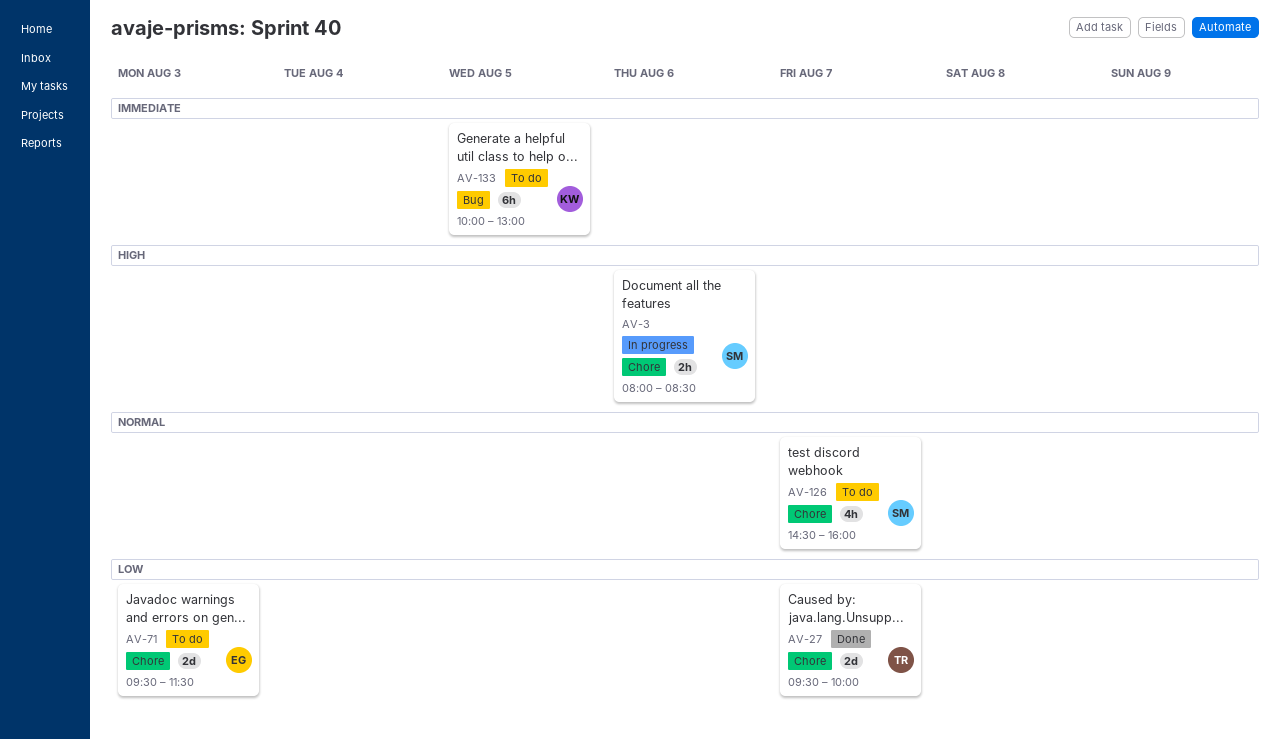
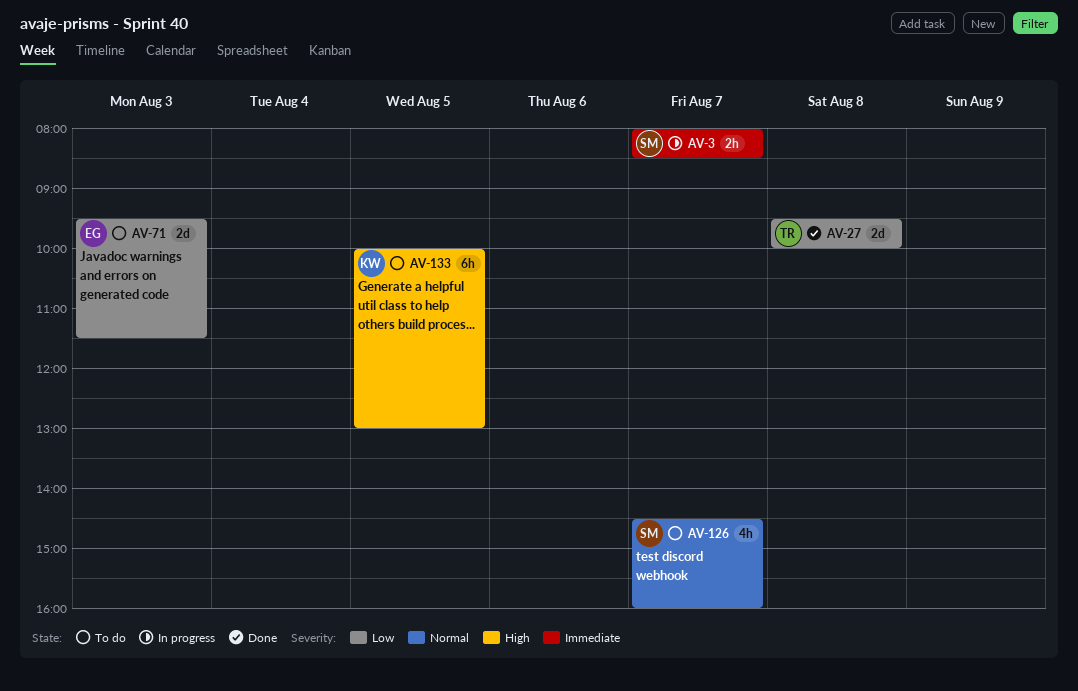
AV-3, priority: High -> Immediate
AV-3, day: Aug 6 -> Aug 7
AV-27, day: Aug 7 -> Aug 8
AV-133, priority: Immediate -> High

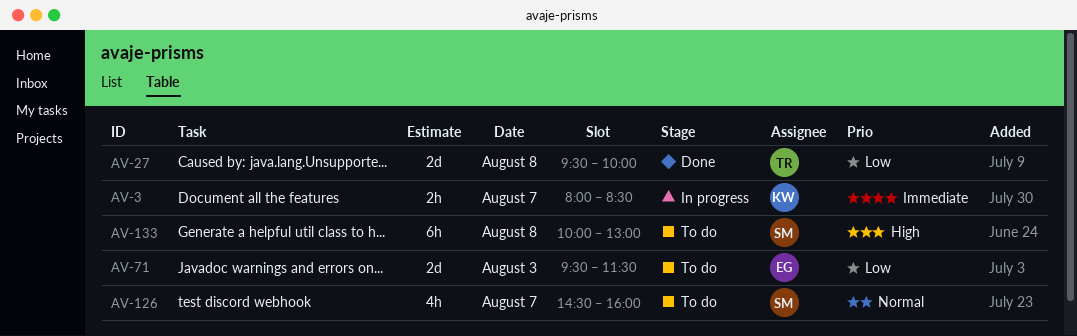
AV-3, owner: SM -> KW
AV-133, owner: KW -> SM
AV-133, day: Aug 5 -> Aug 8

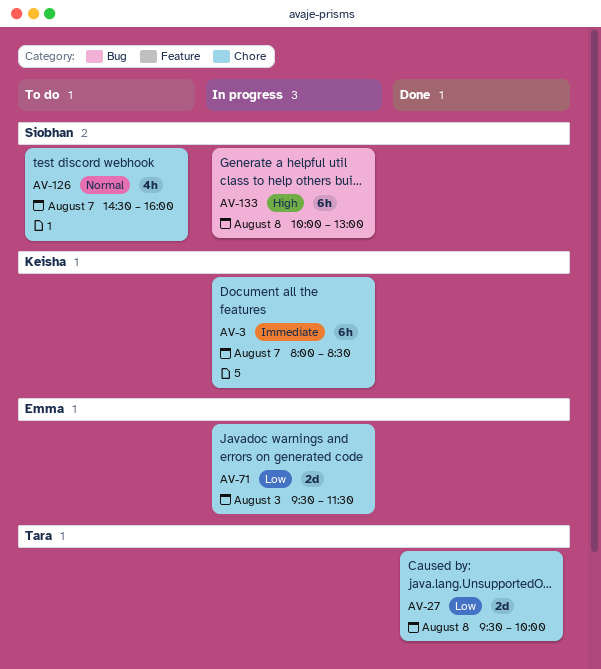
AV-3, estimate: 2h -> 6h
AV-71, status: To do -> In progress
AV-133, status: To do -> In progress

